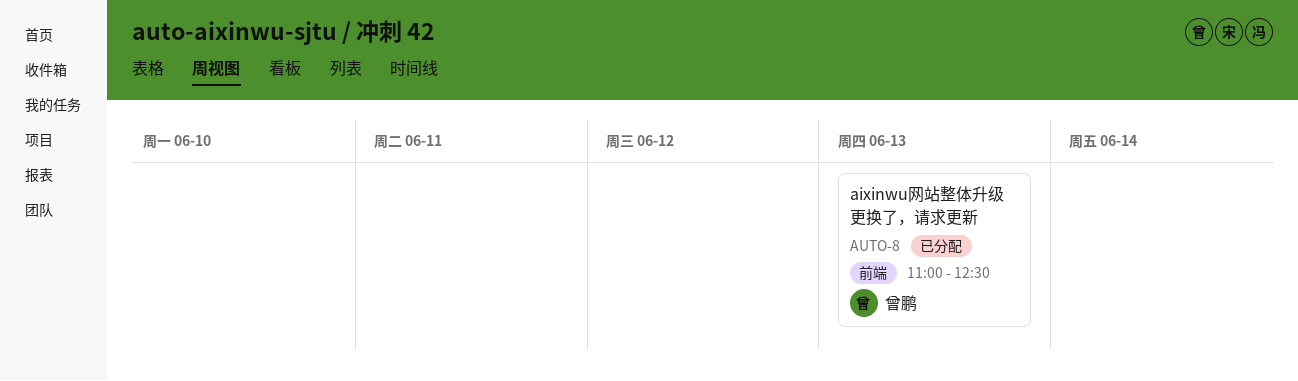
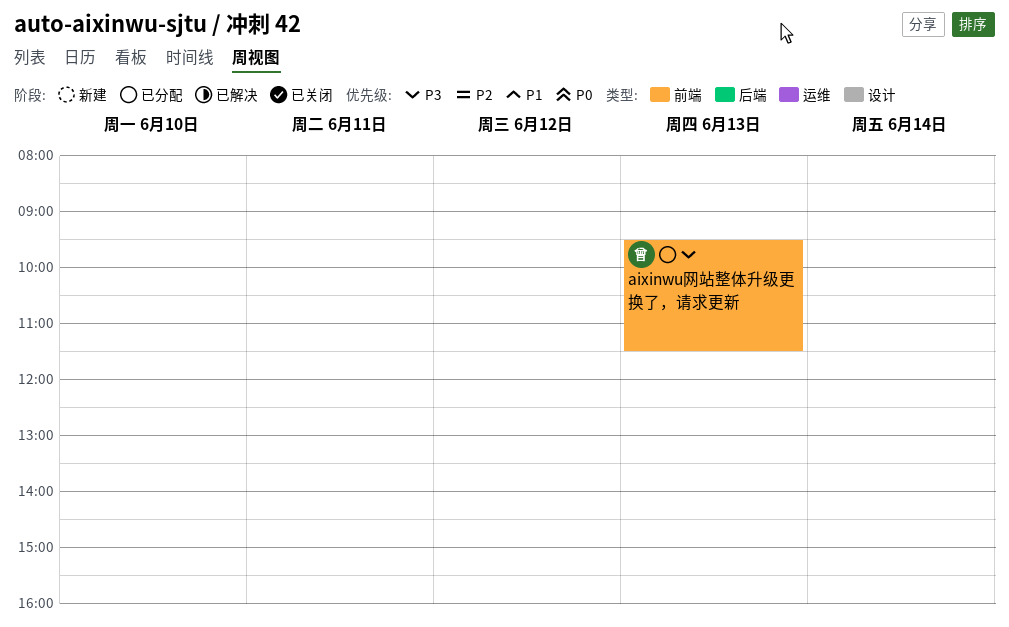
aixinwu网站整体升级更换了，请求更新, begins: 11:00 -> 09:30
aixinwu网站整体升级更换了，请求更新, ends: 12:30 -> 11:30

